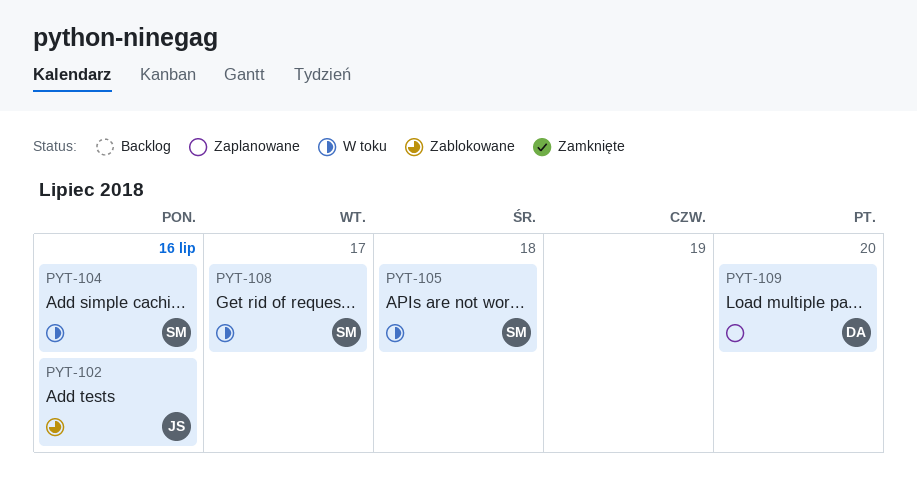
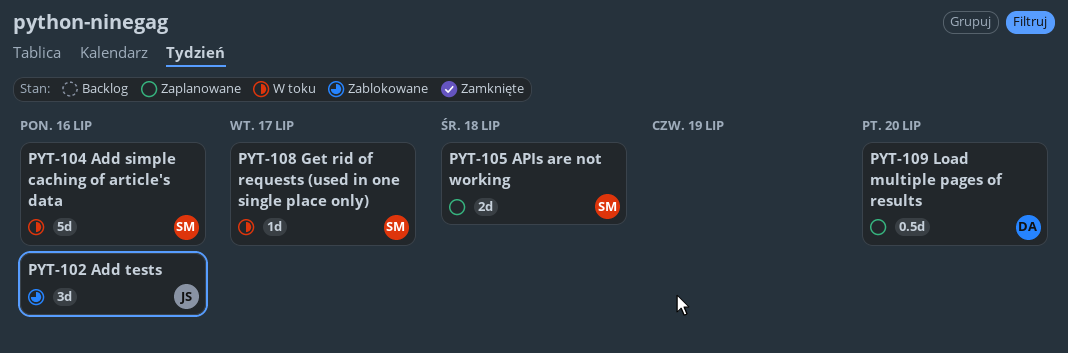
PYT-105, status: W toku -> Zaplanowane

